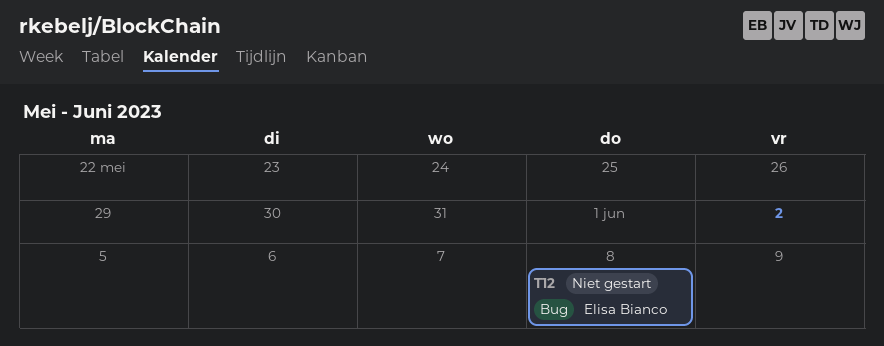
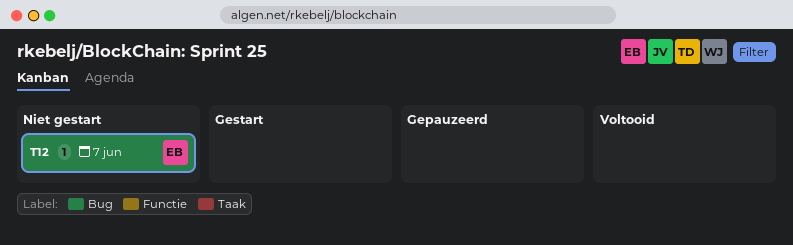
T12, due: Jun 8 -> Jun 7

